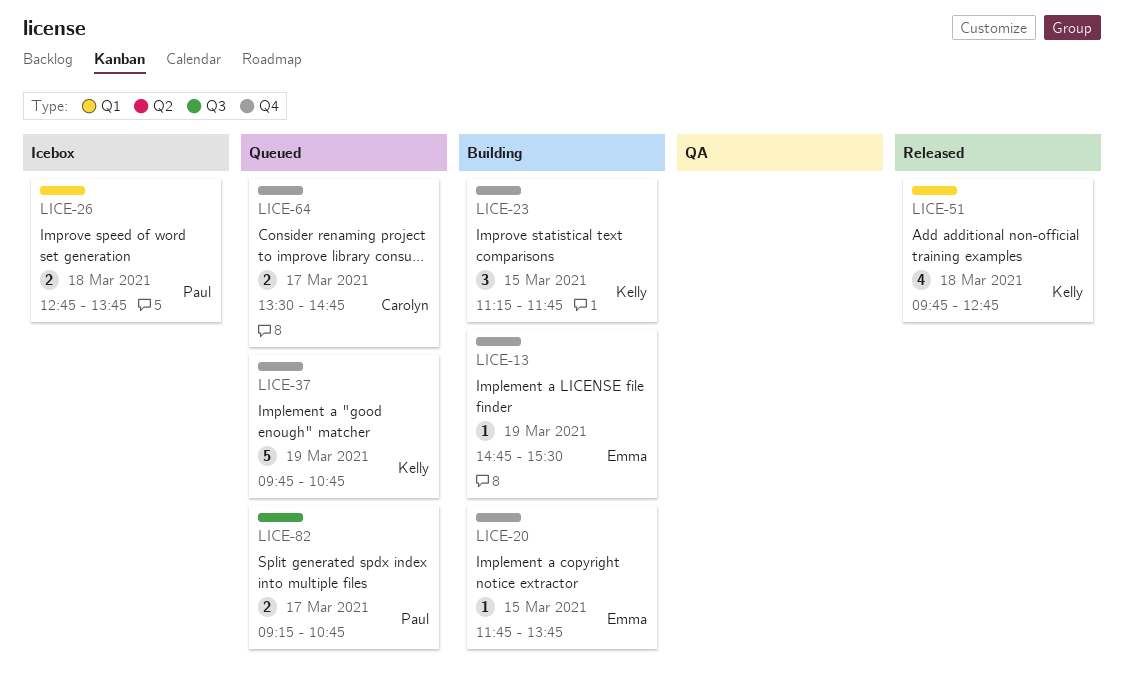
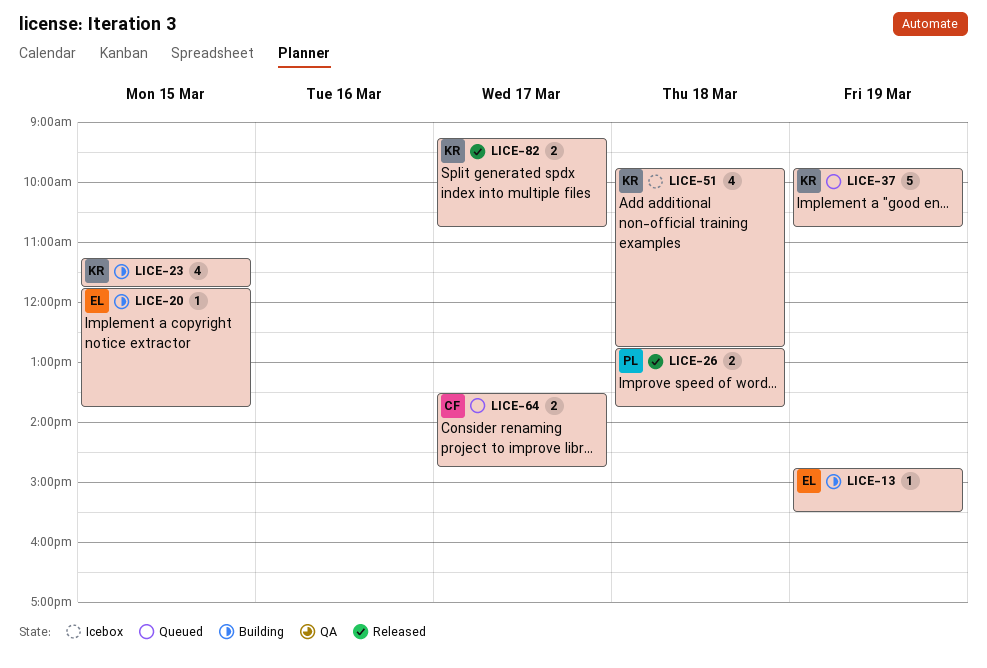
LICE-23, estimate: 3 -> 4
LICE-26, status: Icebox -> Released
LICE-51, status: Released -> Icebox
LICE-82, status: Queued -> Released
LICE-82, owner: Paul -> Kelly

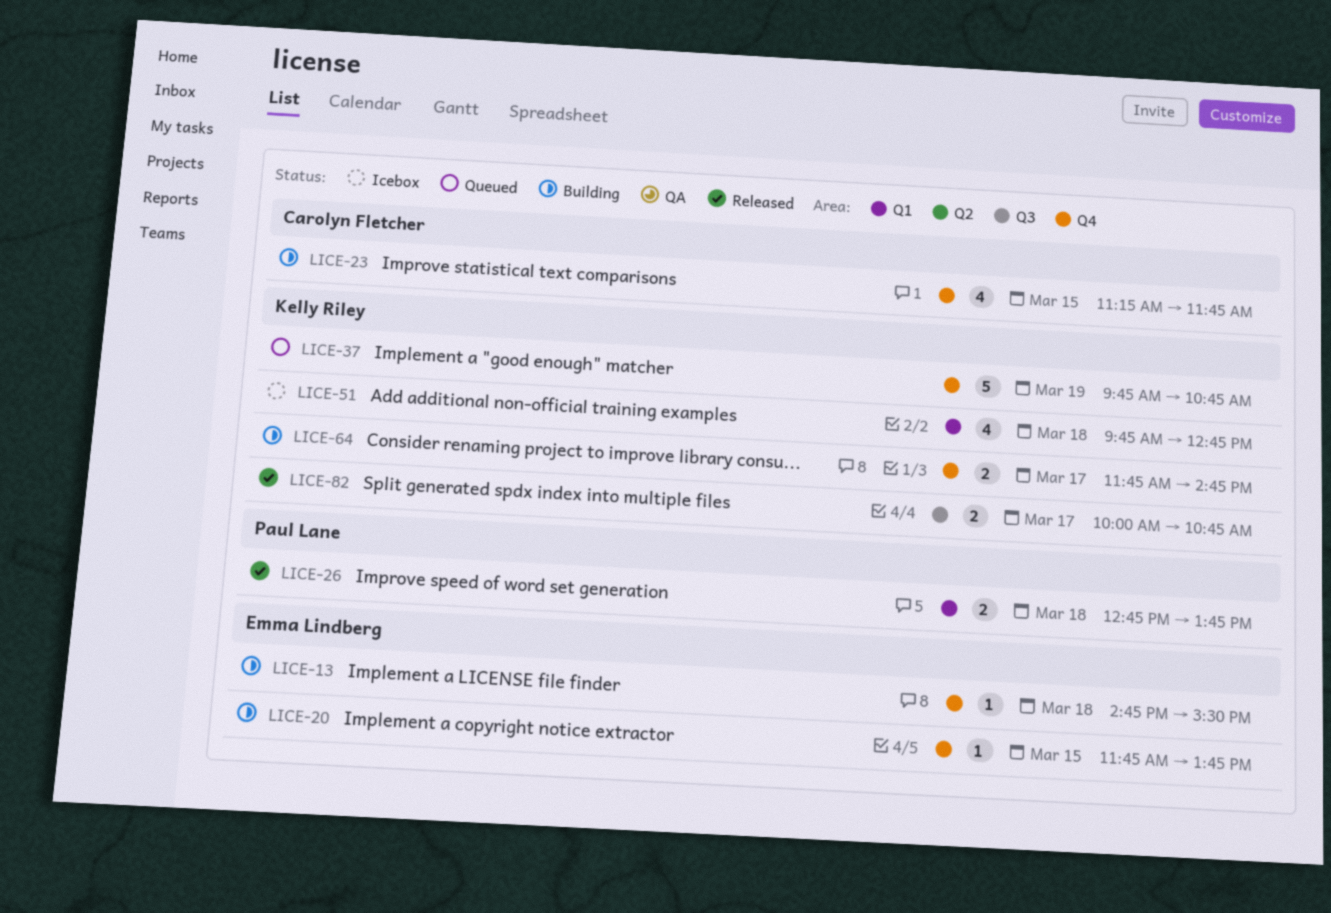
LICE-13, day: Mar 19 -> Mar 18
LICE-23, owner: Kelly Riley -> Carolyn Fletcher
LICE-64, status: Queued -> Building
LICE-64, owner: Carolyn Fletcher -> Kelly Riley
LICE-64, begins: 13:30 -> 11:45
LICE-82, begins: 09:15 -> 10:00

